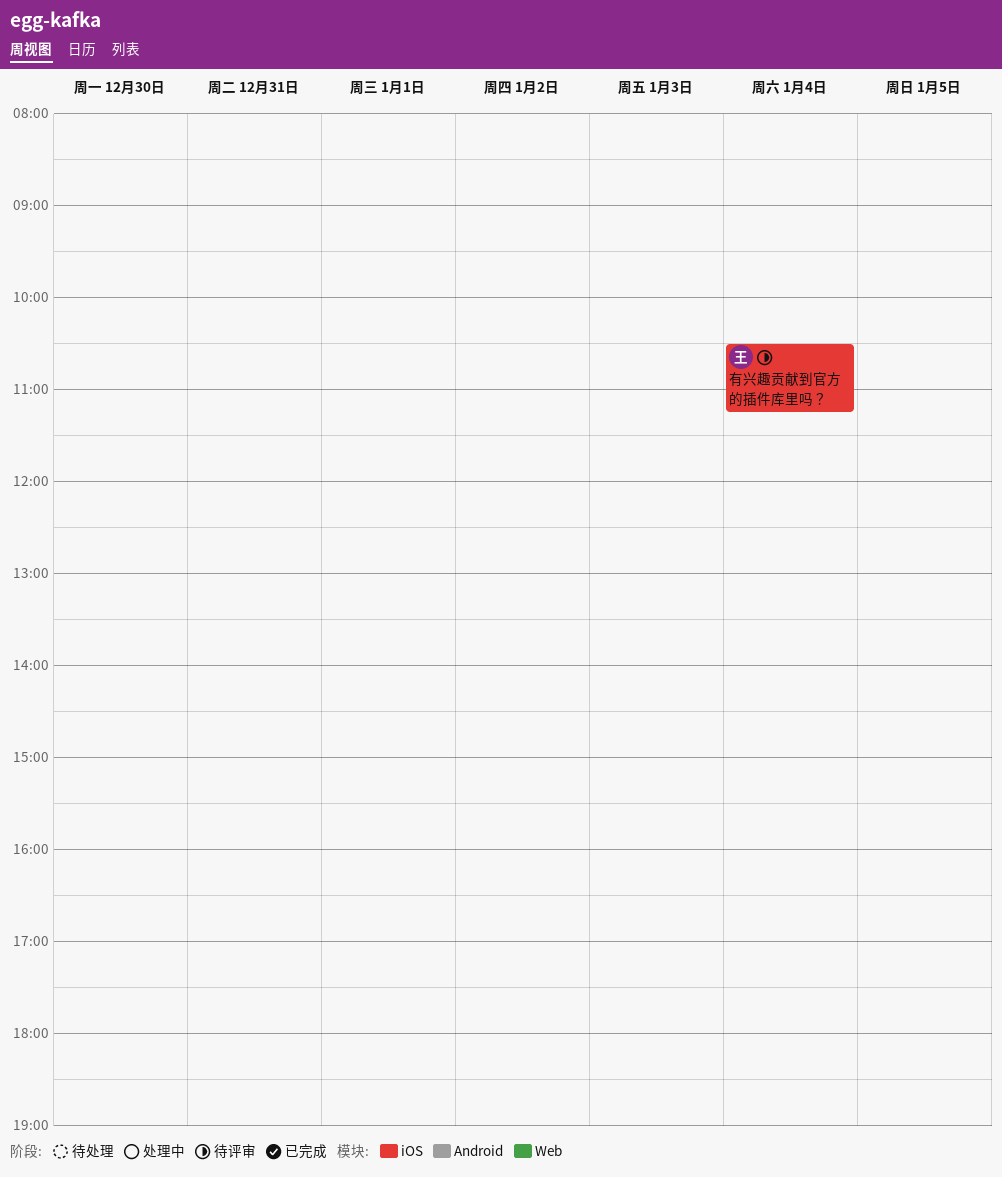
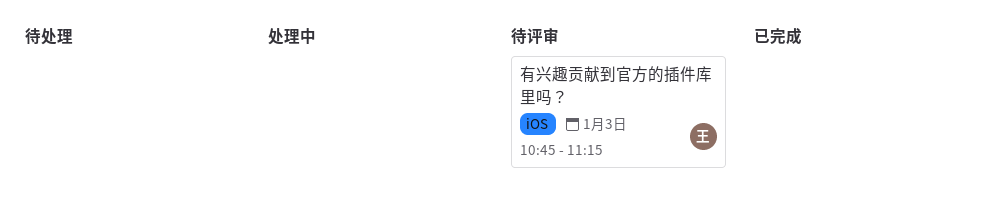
有兴趣贡献到官方的插件库里吗？, day: Jan 4 -> Jan 3
有兴趣贡献到官方的插件库里吗？, begins: 10:30 -> 10:45

